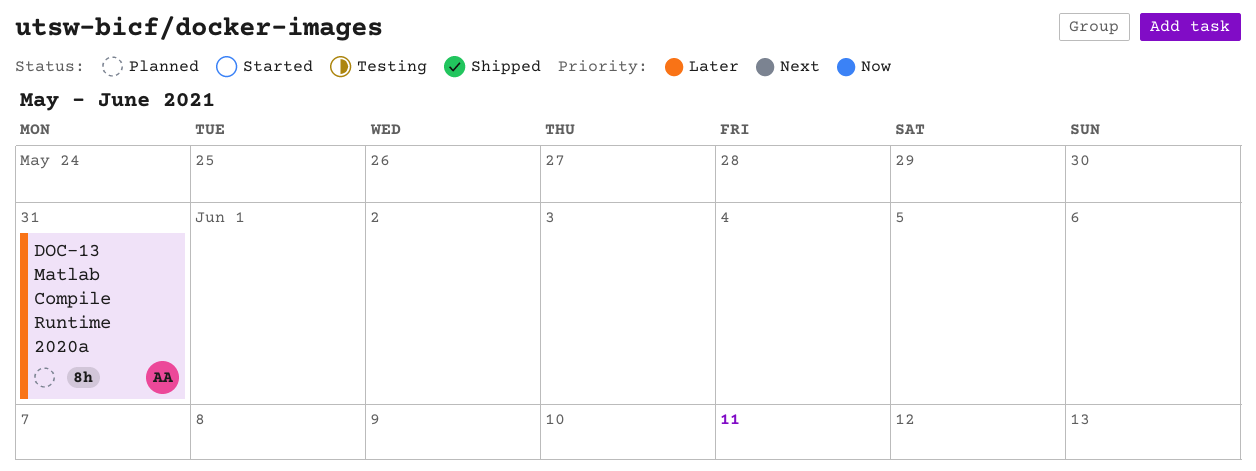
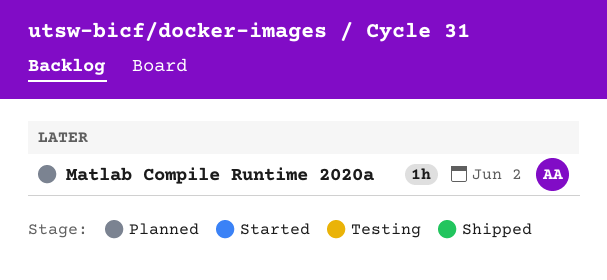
Matlab Compile Runtime 2020a, estimate: 8h -> 1h
Matlab Compile Runtime 2020a, due: May 31 -> Jun 2

